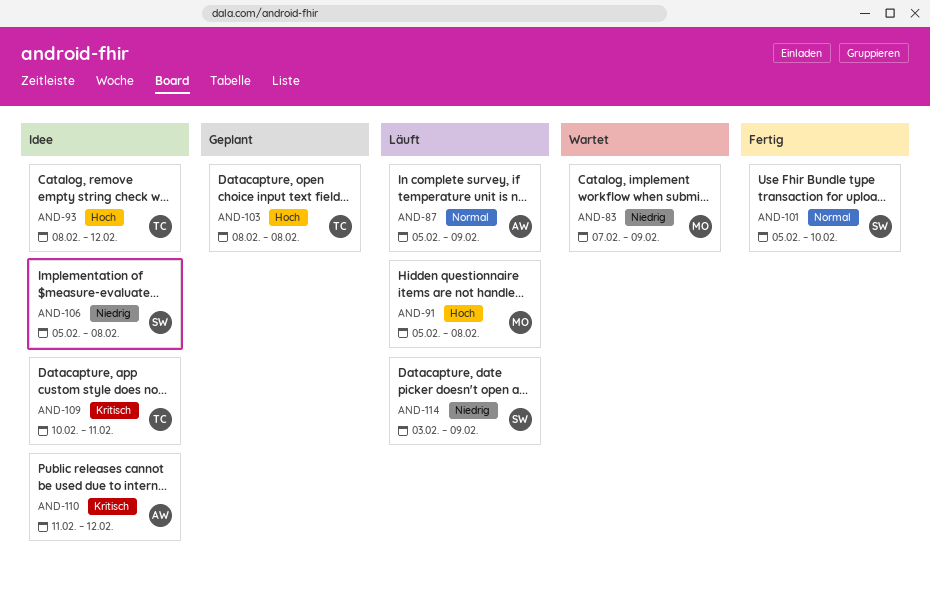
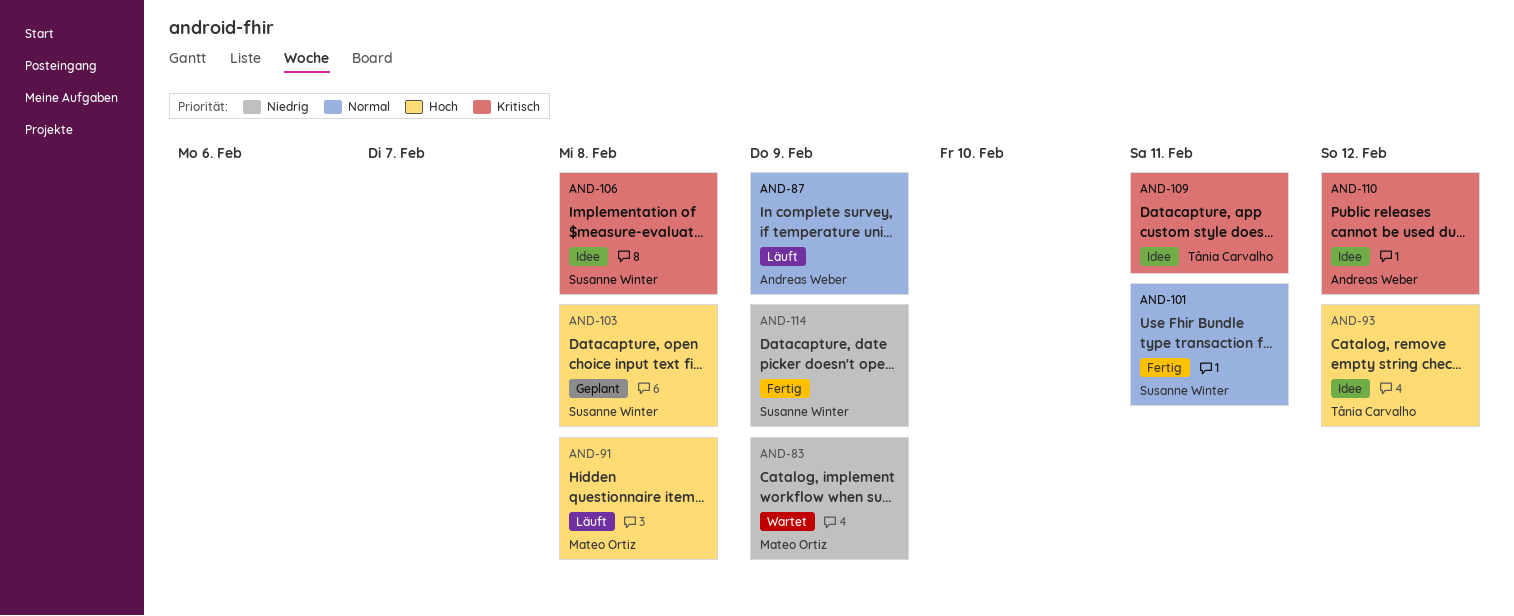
AND-101, due: Feb 10 -> Feb 11
AND-103, owner: Tânia Carvalho -> Susanne Winter
AND-106, priority: Niedrig -> Kritisch
AND-114, status: Läuft -> Fertig

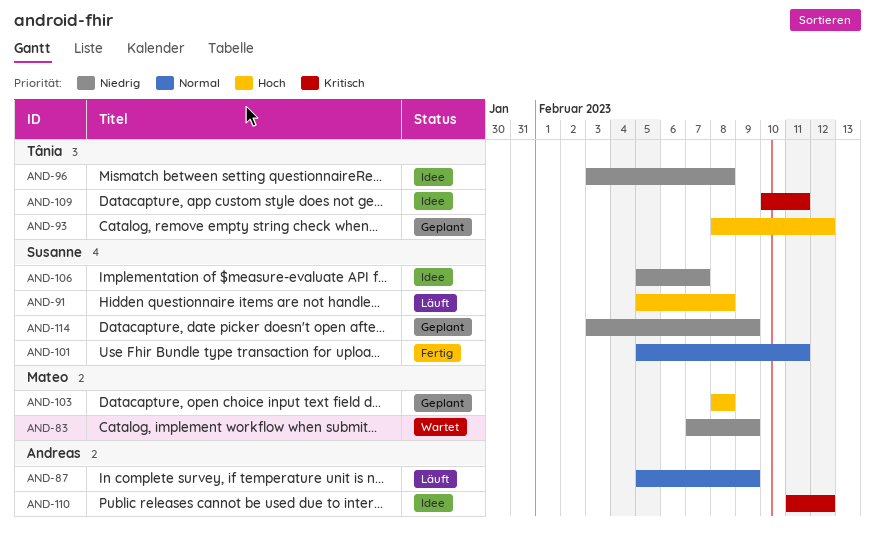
AND-91, owner: Mateo Ortiz -> Susanne Winter
AND-93, status: Idee -> Geplant
AND-96: none -> present
AND-103, owner: Susanne Winter -> Mateo Ortiz
AND-106, priority: Kritisch -> Niedrig
AND-106, due: Feb 8 -> Feb 7
AND-114, status: Fertig -> Geplant

